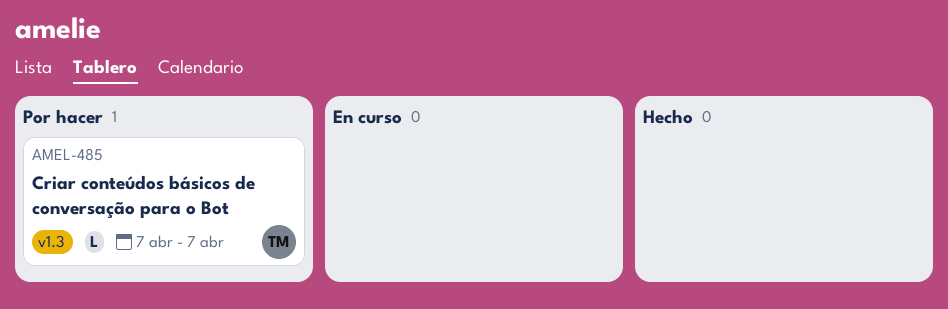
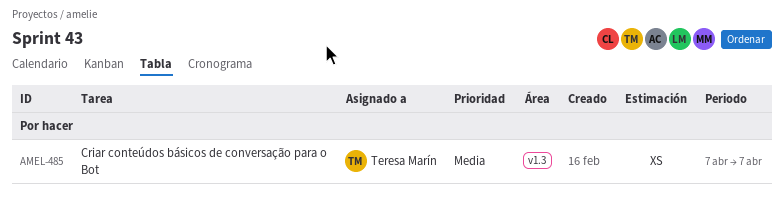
AMEL-485, estimate: L -> XS

